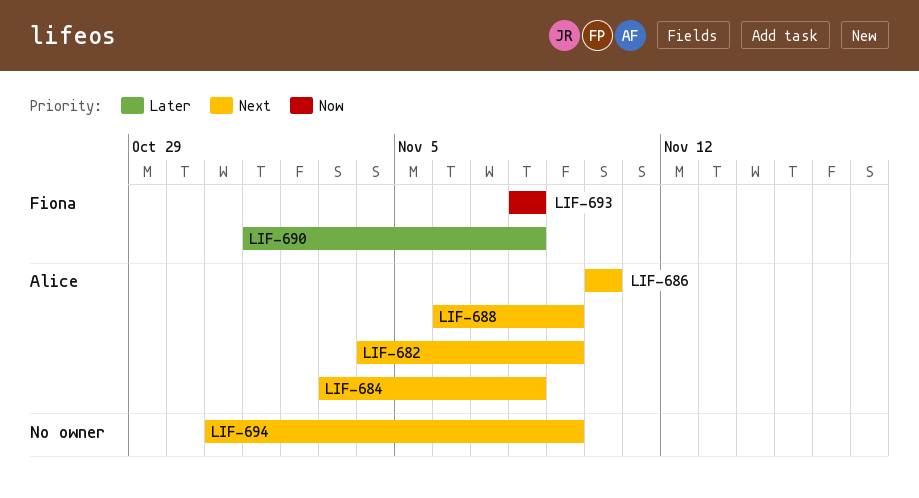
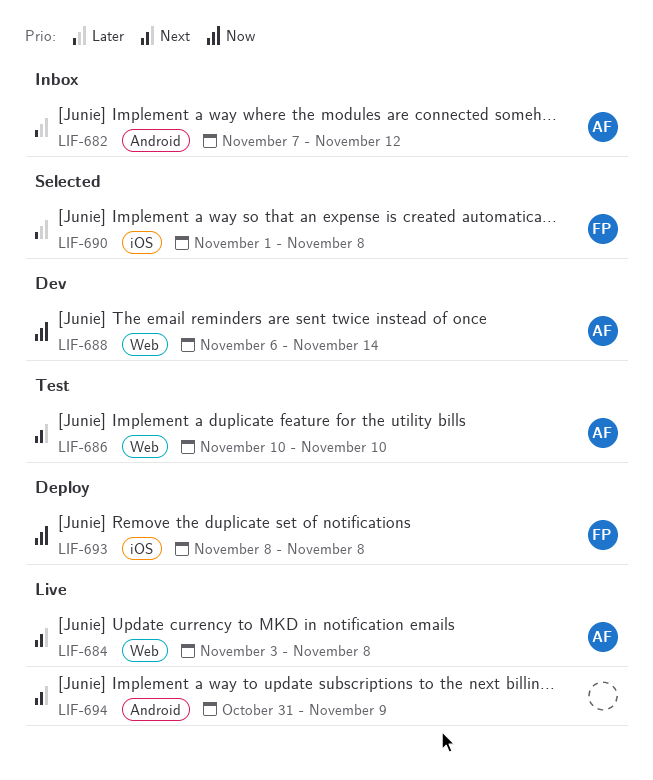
LIF-682, priority: Next -> Later
LIF-682, start: Nov 4 -> Nov 7
LIF-682, due: Nov 9 -> Nov 12
LIF-688, priority: Next -> Now
LIF-688, due: Nov 9 -> Nov 14

